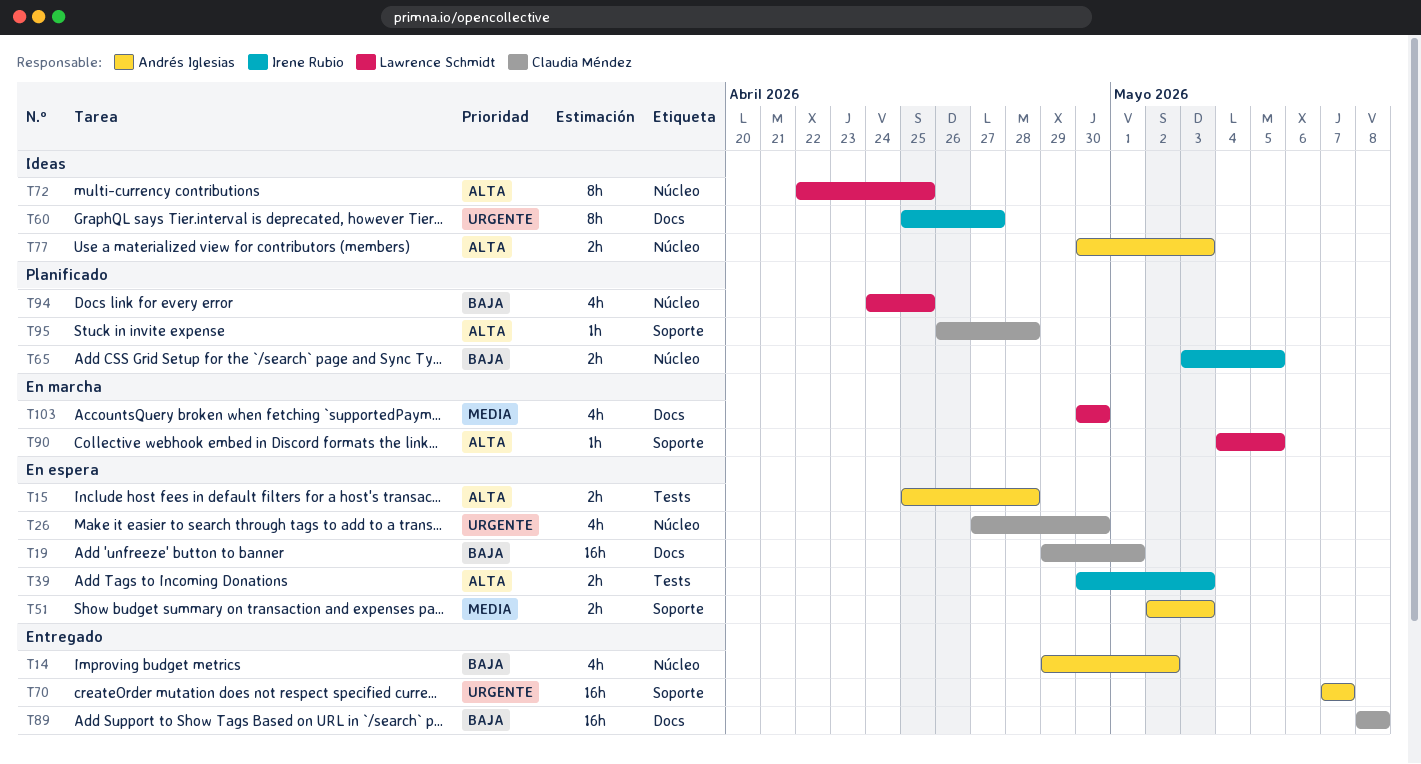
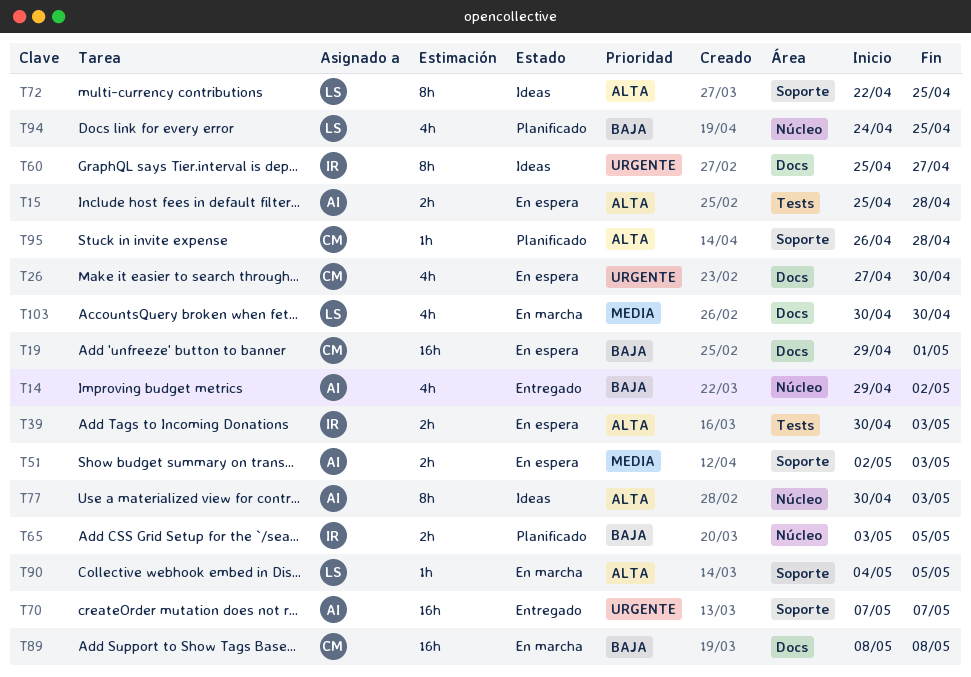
T26, label: Núcleo -> Docs
T72, label: Núcleo -> Soporte
T77, estimate: 2h -> 8h
T89, status: Entregado -> En marcha

